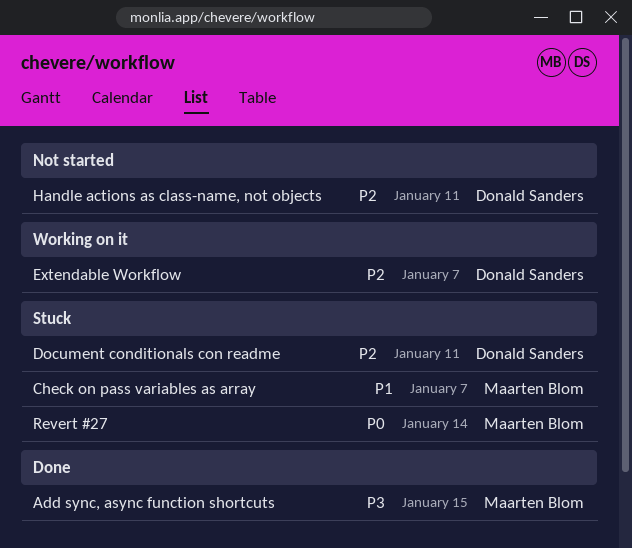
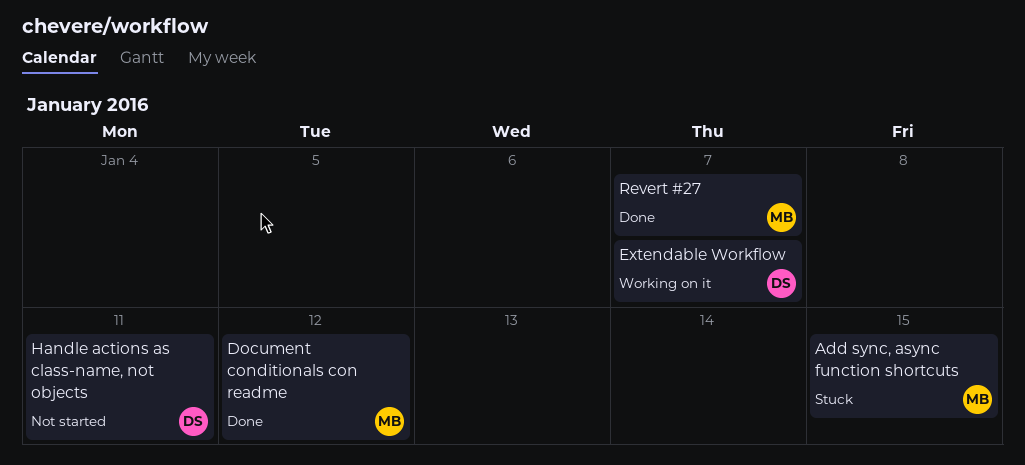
Add sync, async function shortcuts, status: Done -> Stuck
Check on pass variables as array: present -> none
Document conditionals con readme, status: Stuck -> Done
Document conditionals con readme, owner: Donald Sanders -> Maarten Blom
Document conditionals con readme, due: Jan 11 -> Jan 12
Revert #27, status: Stuck -> Done
Revert #27, due: Jan 14 -> Jan 7

